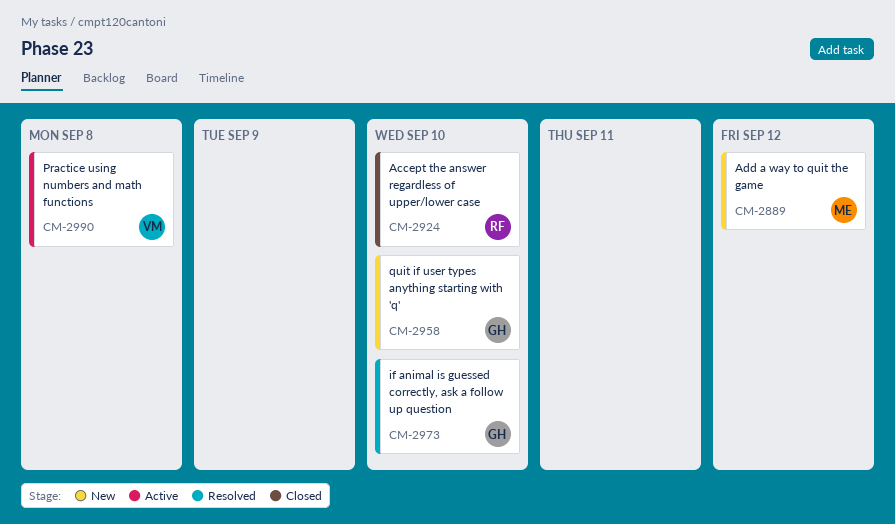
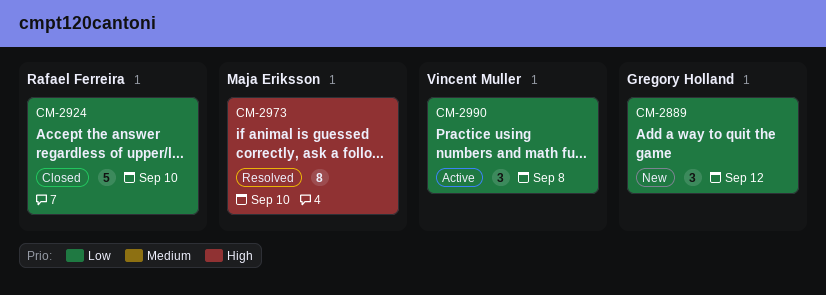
CM-2889, owner: Maja Eriksson -> Gregory Holland
CM-2958: present -> none
CM-2973, owner: Gregory Holland -> Maja Eriksson

